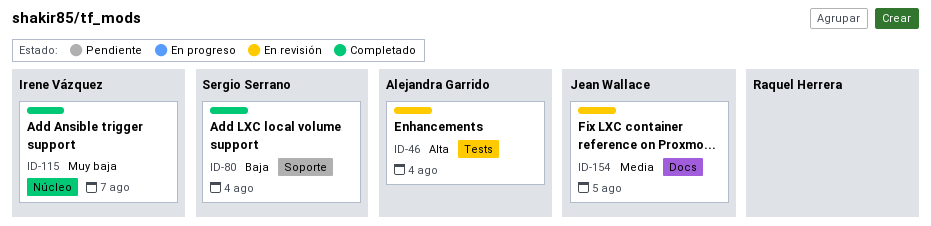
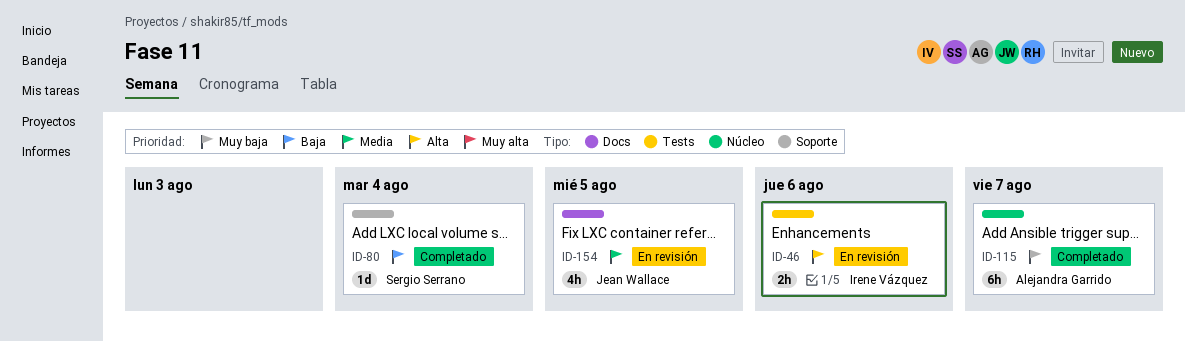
ID-46, owner: Alejandra Garrido -> Irene Vázquez
ID-46, due: Aug 4 -> Aug 6
ID-115, owner: Irene Vázquez -> Alejandra Garrido

